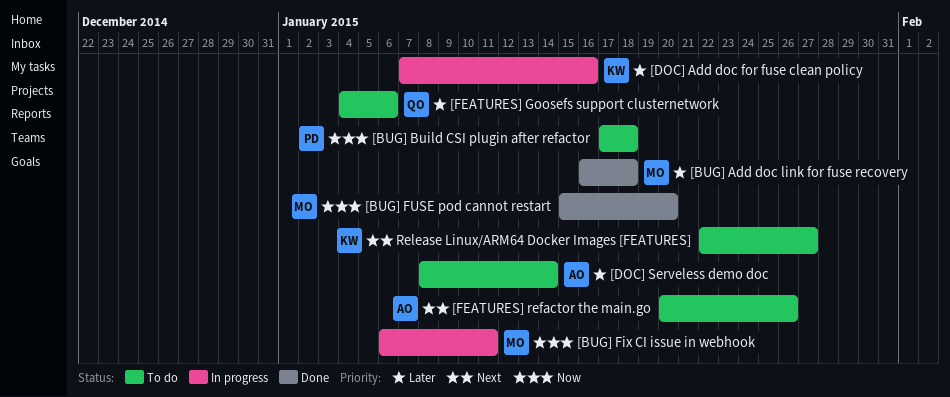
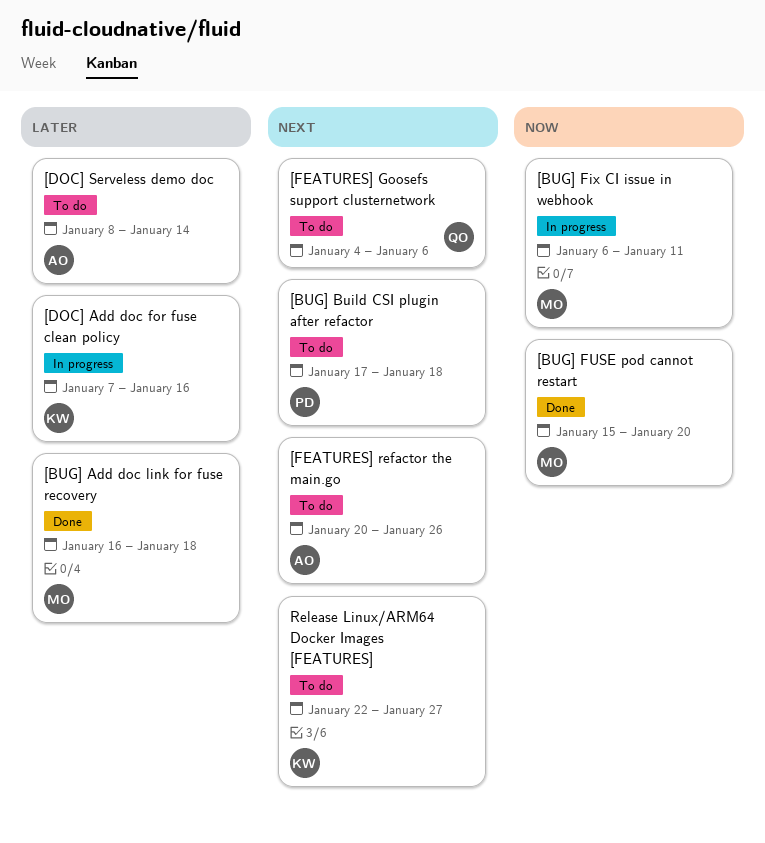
[BUG] Build CSI plugin after refactor, priority: Now -> Next
[FEATURES] Goosefs support clusternetwork, priority: Later -> Next

